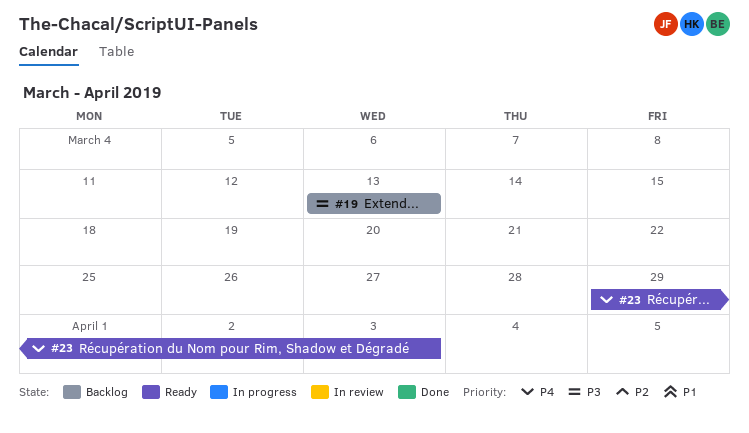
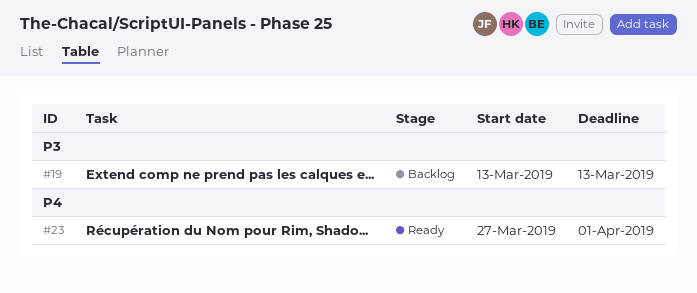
#23, start: Mar 29 -> Mar 27
#23, due: Apr 3 -> Apr 1

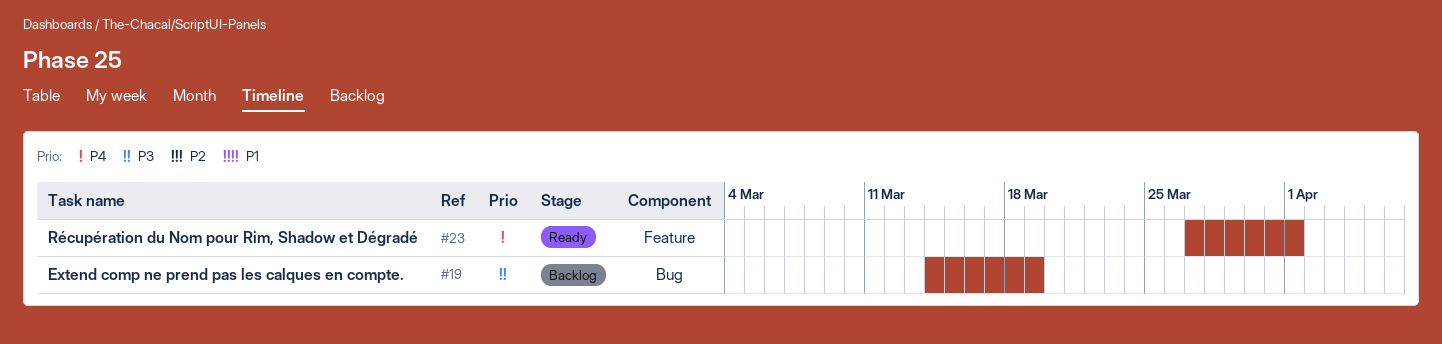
#19, start: Mar 13 -> Mar 14
#19, due: Mar 13 -> Mar 19

